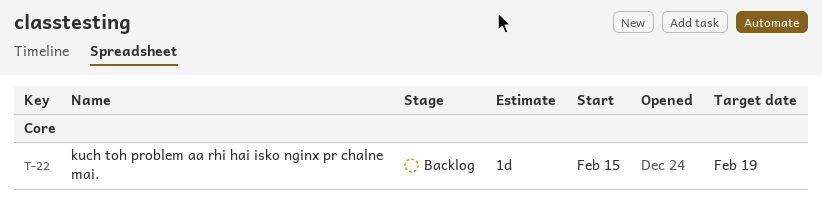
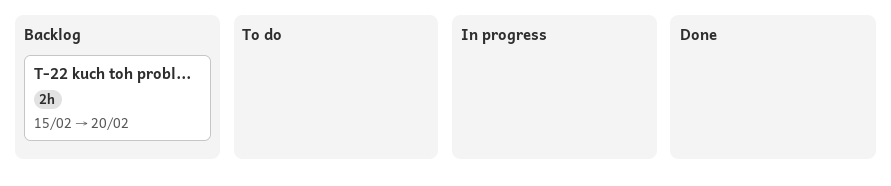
T-22, estimate: 1d -> 2h
T-22, due: Feb 19 -> Feb 20

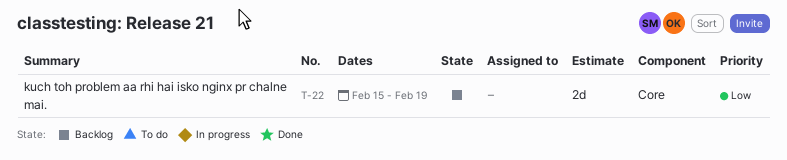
T-22, estimate: 2h -> 2d
T-22, due: Feb 20 -> Feb 19

